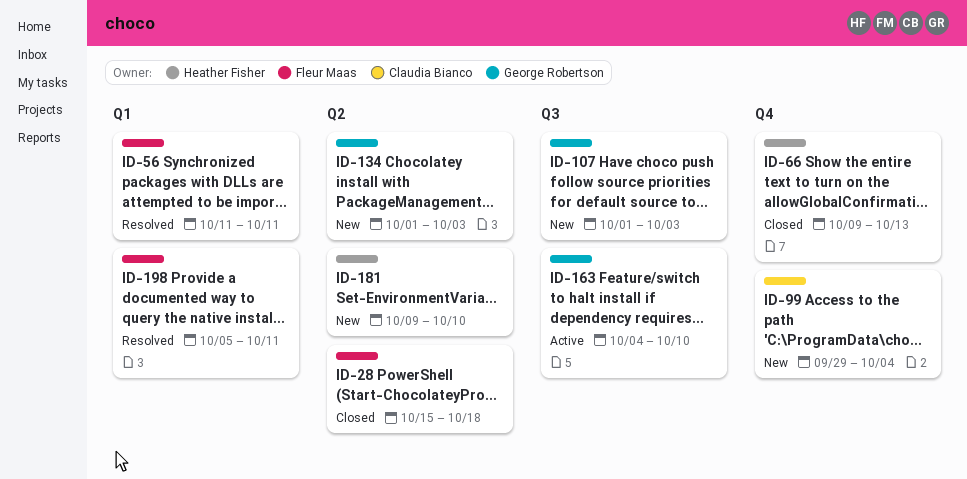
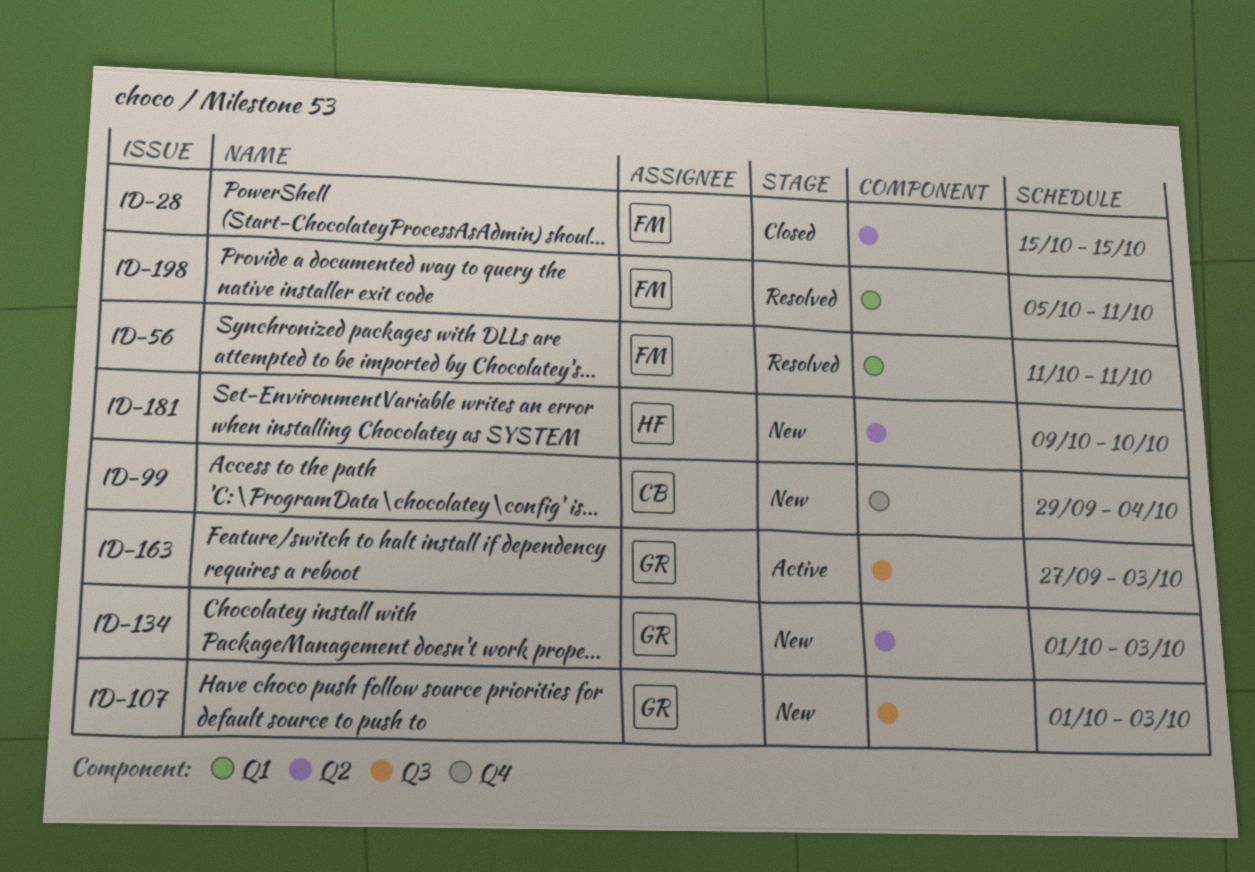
ID-28, due: Oct 18 -> Oct 15
ID-66: present -> none
ID-163, start: Oct 4 -> Sep 27
ID-163, due: Oct 10 -> Oct 3

